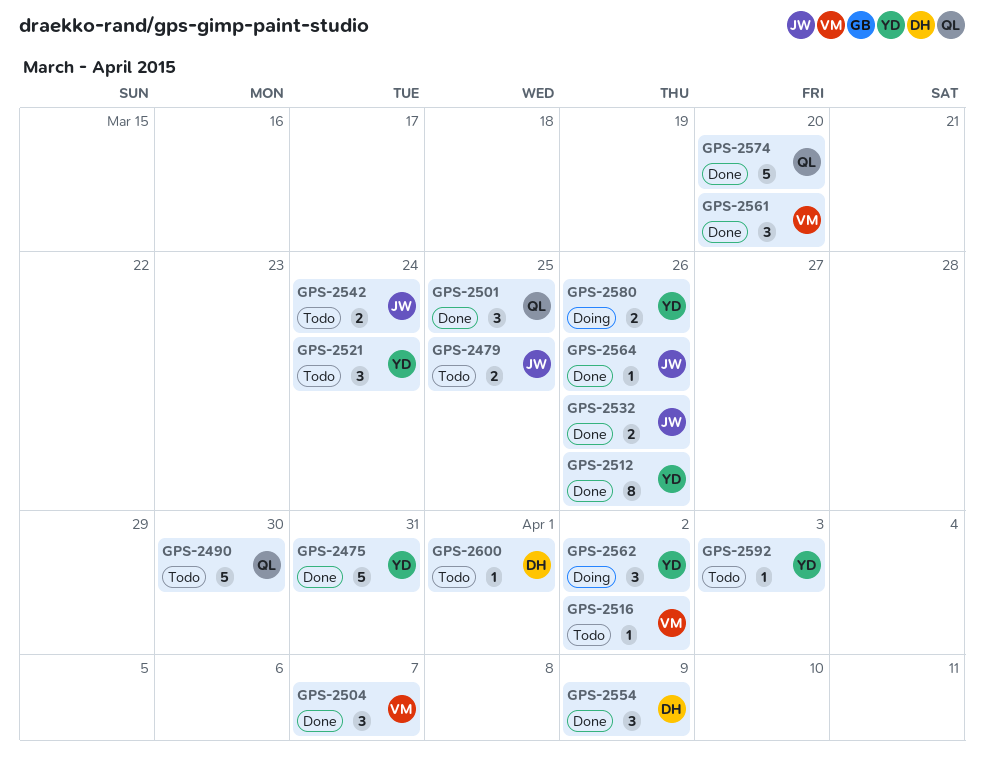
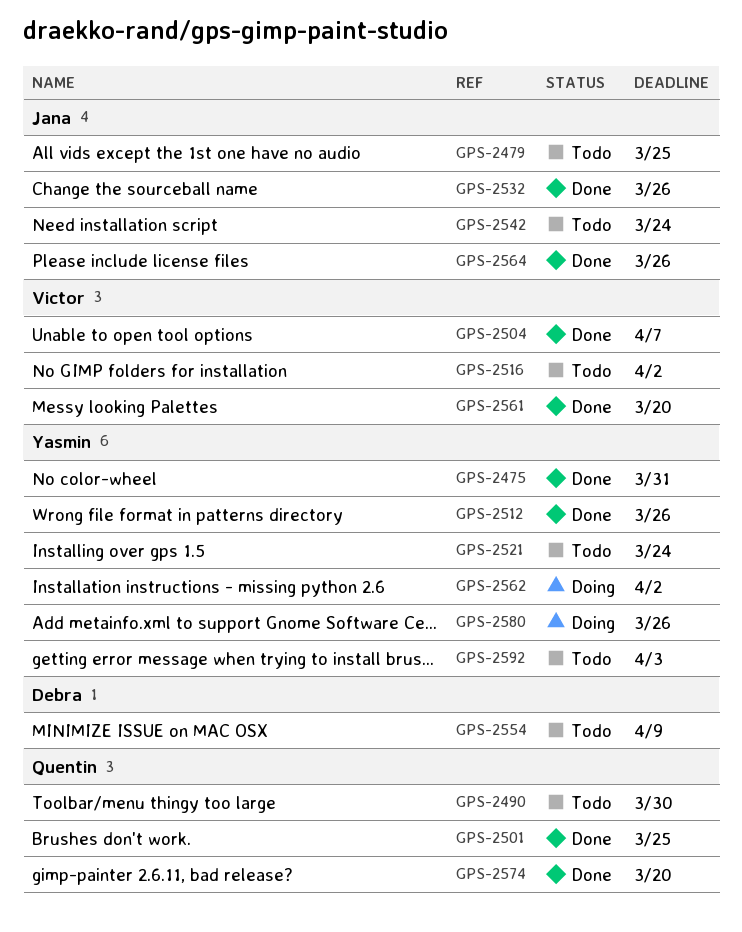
GPS-2554, status: Done -> Todo
GPS-2600: present -> none

